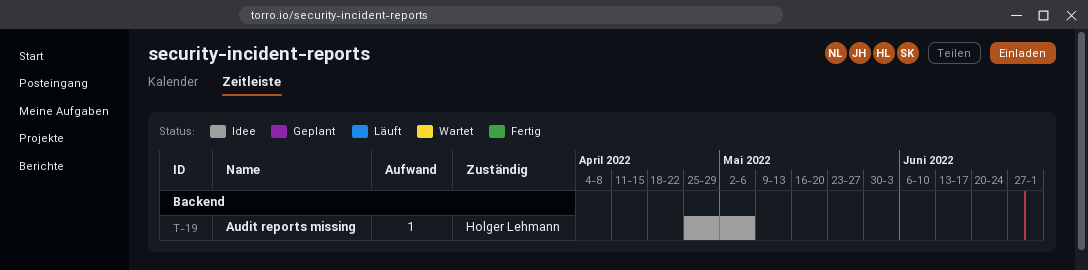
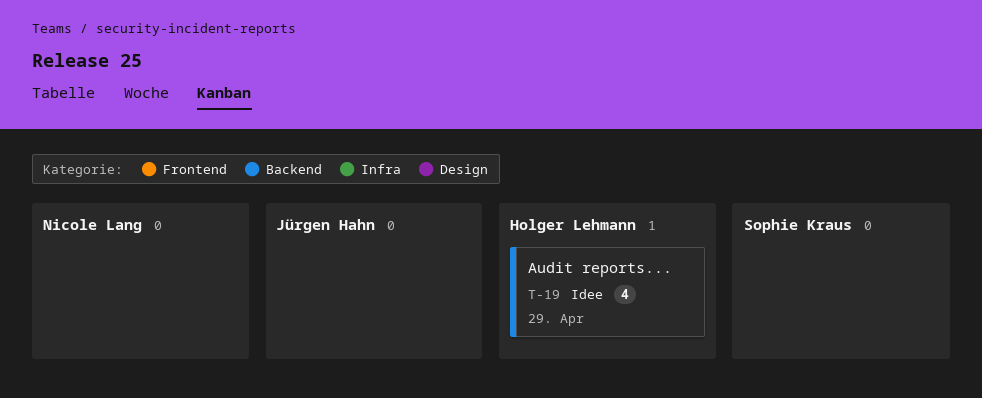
T-19, estimate: 1 -> 4
T-19, due: May 6 -> Apr 29

